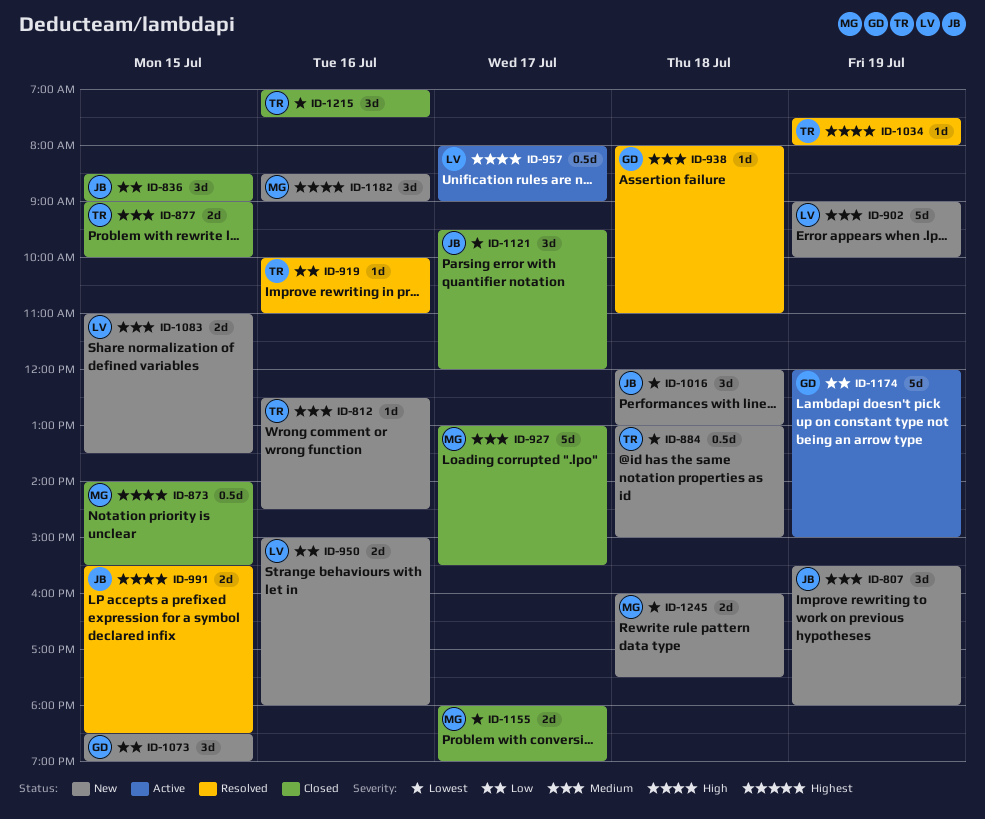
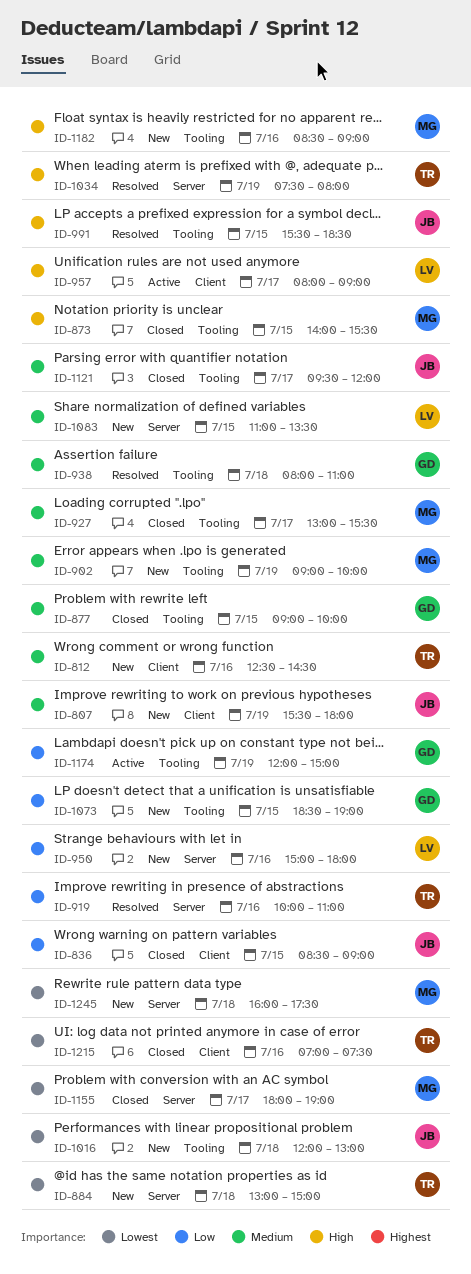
ID-877, owner: TR -> GD
ID-902, owner: LV -> MG
ID-1121, priority: Lowest -> Medium

